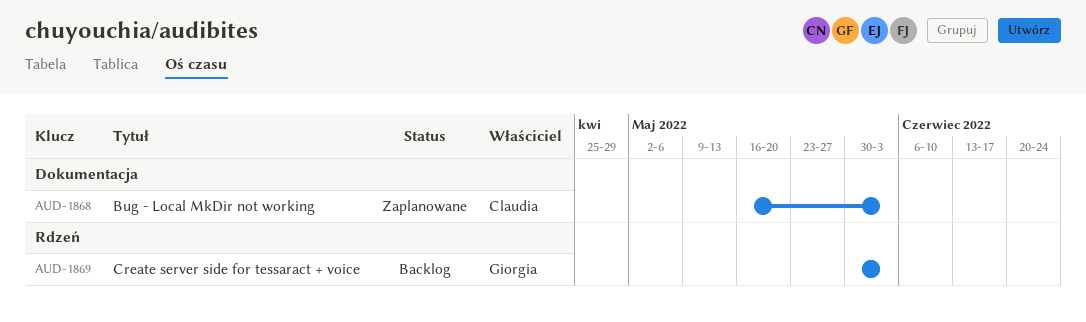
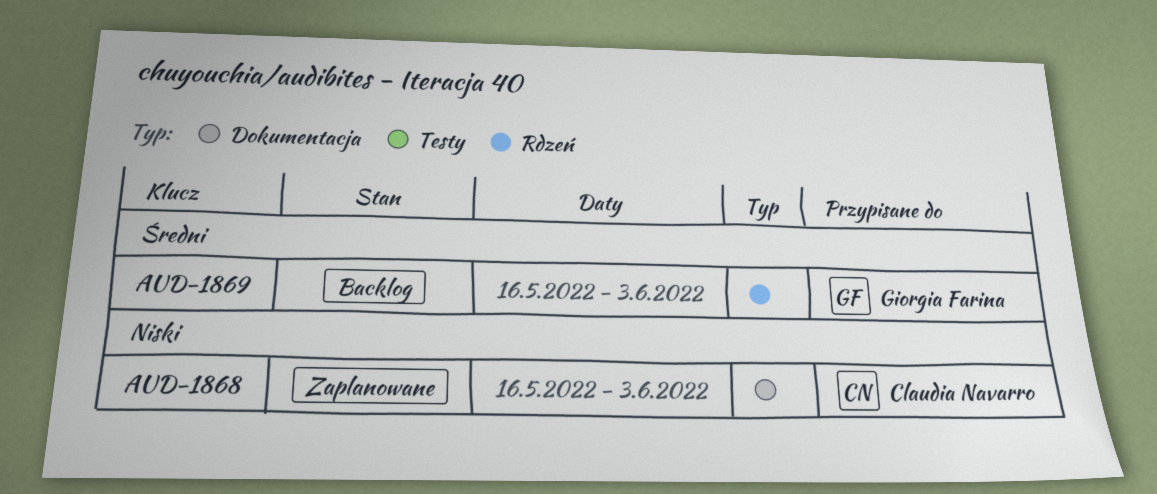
AUD-1869, start: May 30 -> May 16

